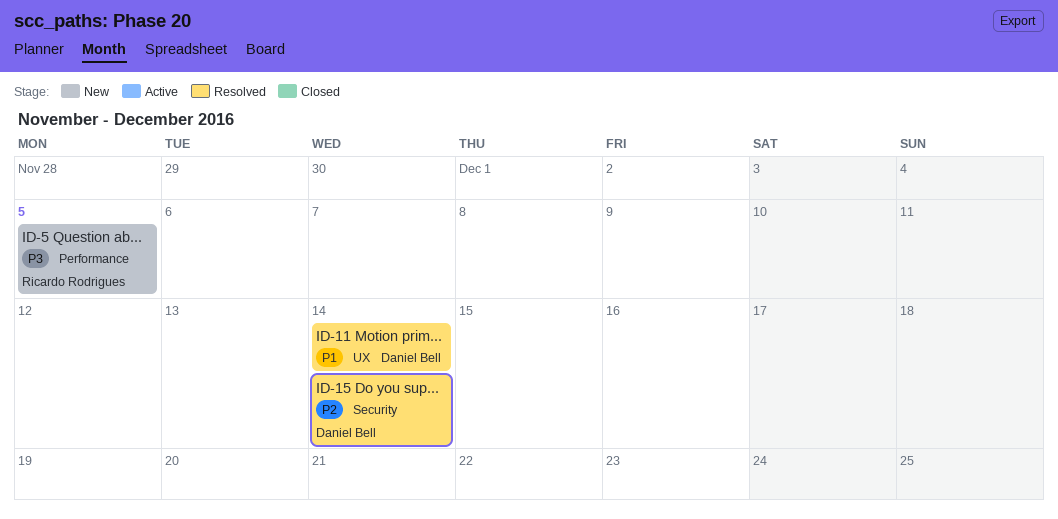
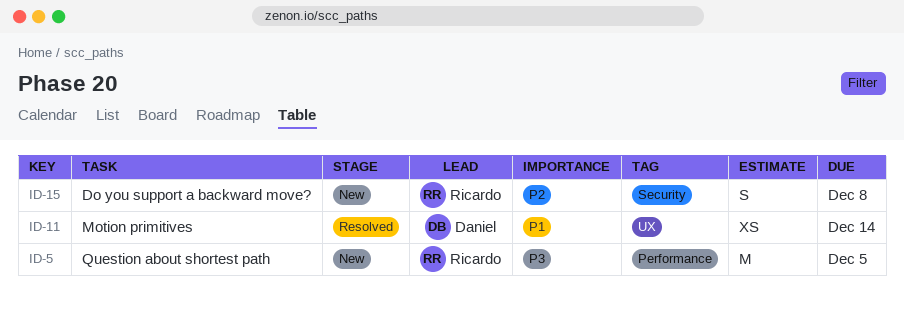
ID-15, status: Resolved -> New
ID-15, owner: Daniel Bell -> Ricardo Rodrigues
ID-15, due: Dec 14 -> Dec 8

